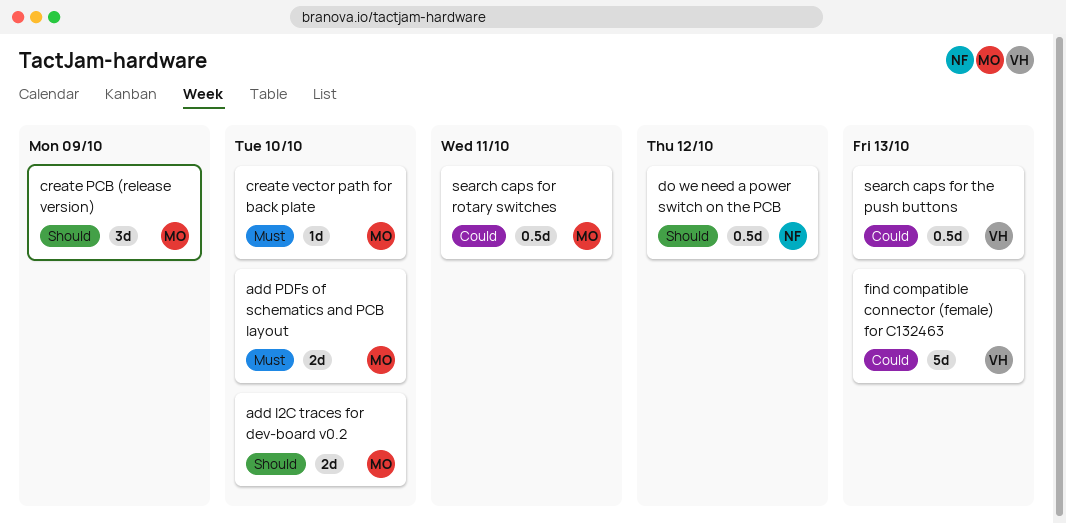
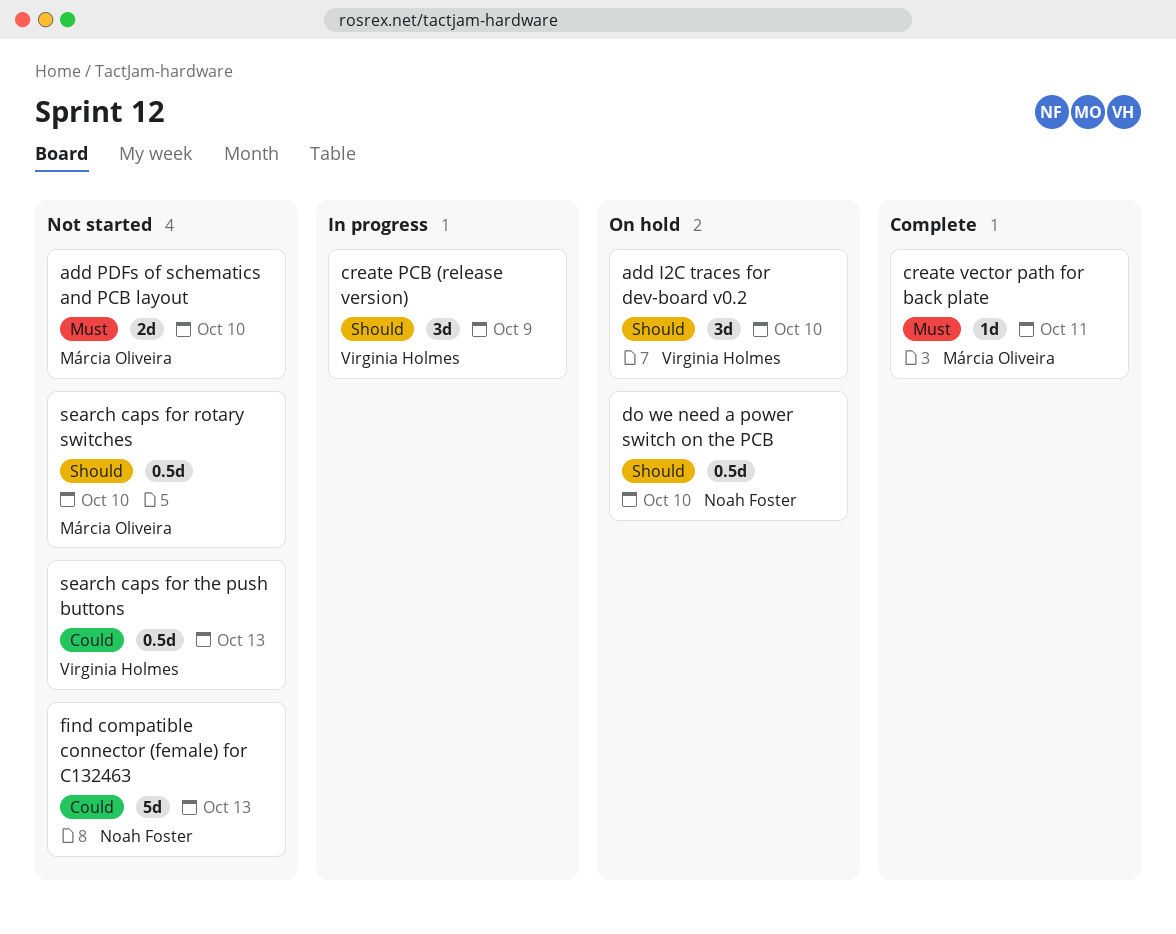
add I2C traces for dev-board v0.2, owner: Márcia Oliveira -> Virginia Holmes
add I2C traces for dev-board v0.2, estimate: 2d -> 3d
create PCB (release version), owner: Márcia Oliveira -> Virginia Holmes
create vector path for back plate, due: Oct 10 -> Oct 11
do we need a power switch on the PCB, due: Oct 12 -> Oct 10
find compatible connector (female) for C132463, owner: Virginia Holmes -> Noah Foster
search caps for rotary switches, priority: Could -> Should
search caps for rotary switches, due: Oct 11 -> Oct 10

